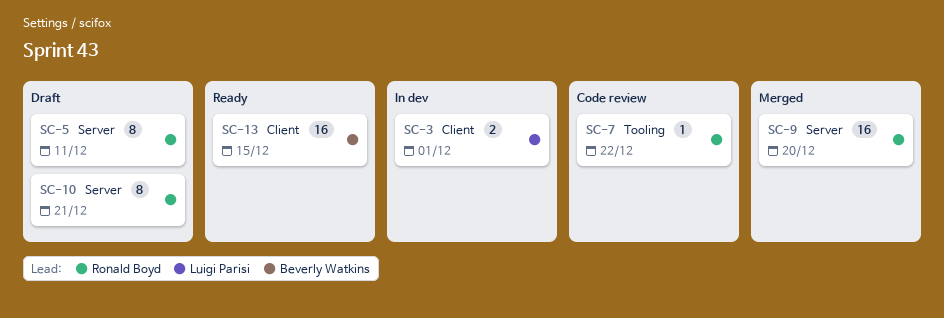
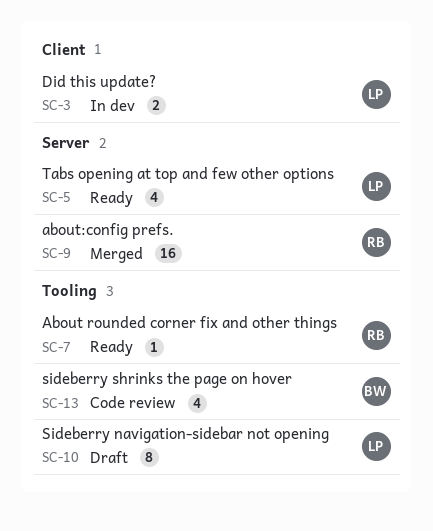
SC-5, status: Draft -> Ready
SC-5, owner: Ronald Boyd -> Luigi Parisi
SC-5, estimate: 8 -> 4
SC-7, status: Code review -> Ready
SC-10, owner: Ronald Boyd -> Luigi Parisi
SC-10, label: Server -> Tooling
SC-13, status: Ready -> Code review
SC-13, label: Client -> Tooling
SC-13, estimate: 16 -> 4

